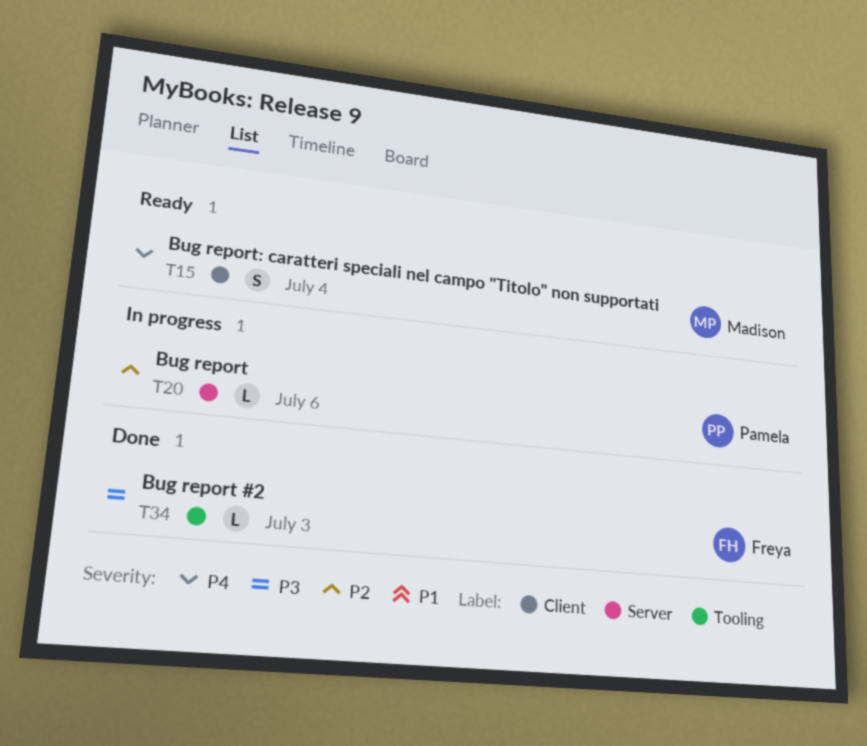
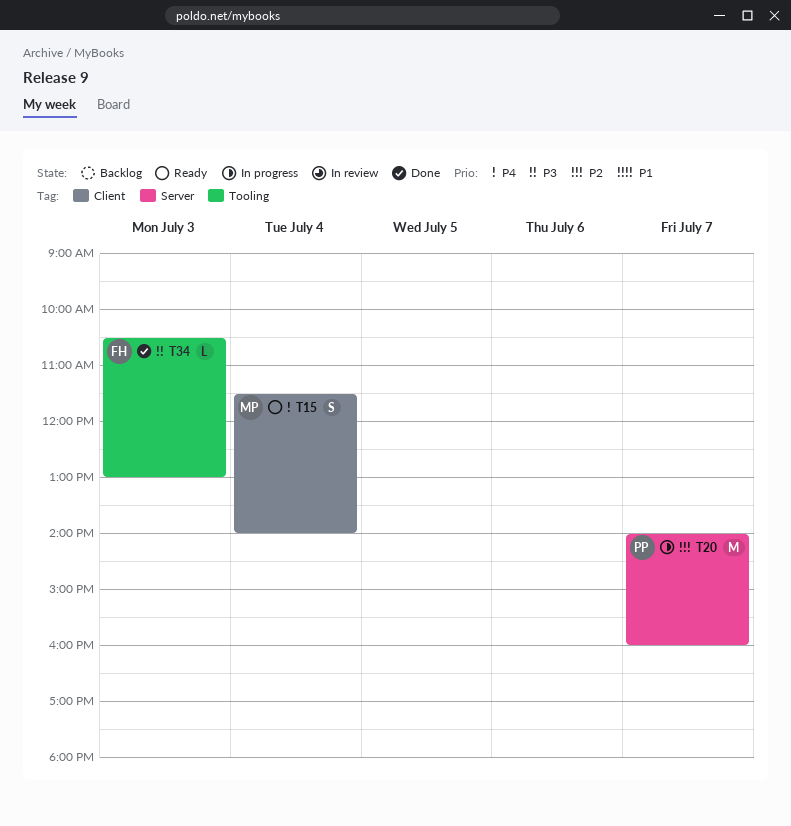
T20, estimate: L -> M
T20, day: Jul 6 -> Jul 7

